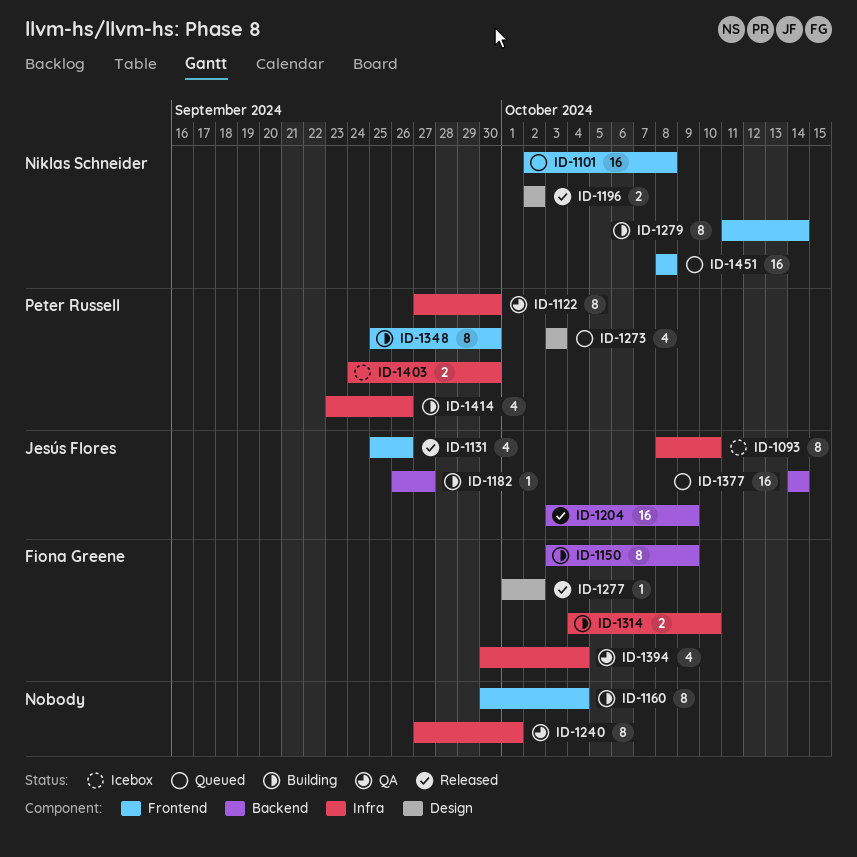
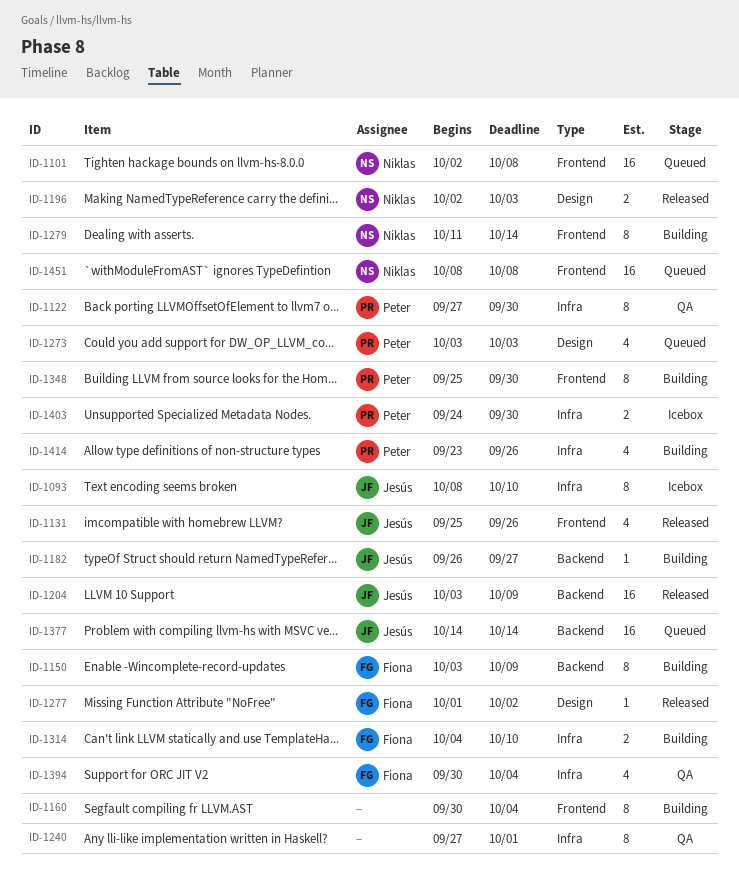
ID-1196, due: Oct 2 -> Oct 3

